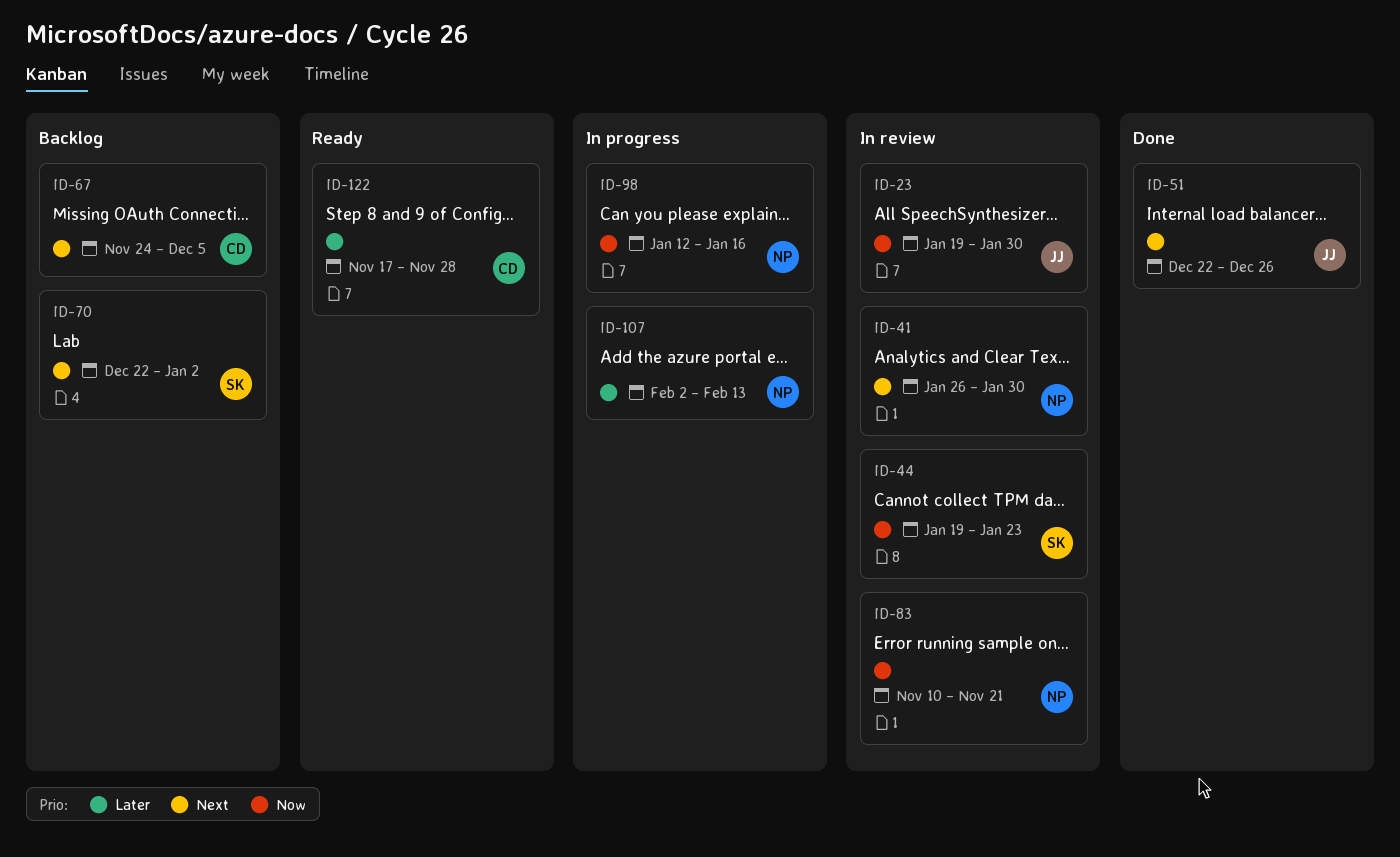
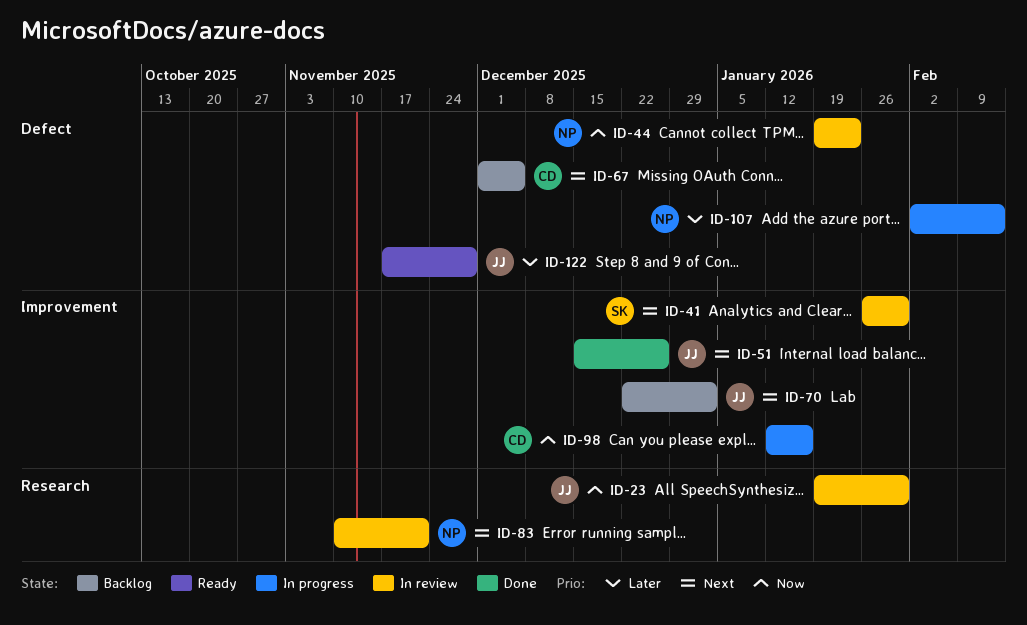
ID-41, owner: NP -> SK
ID-44, owner: SK -> NP
ID-51, start: Dec 22 -> Dec 15
ID-67, start: Nov 24 -> Dec 1
ID-70, owner: SK -> JJ
ID-83, priority: Now -> Next
ID-98, owner: NP -> CD
ID-122, owner: CD -> JJ

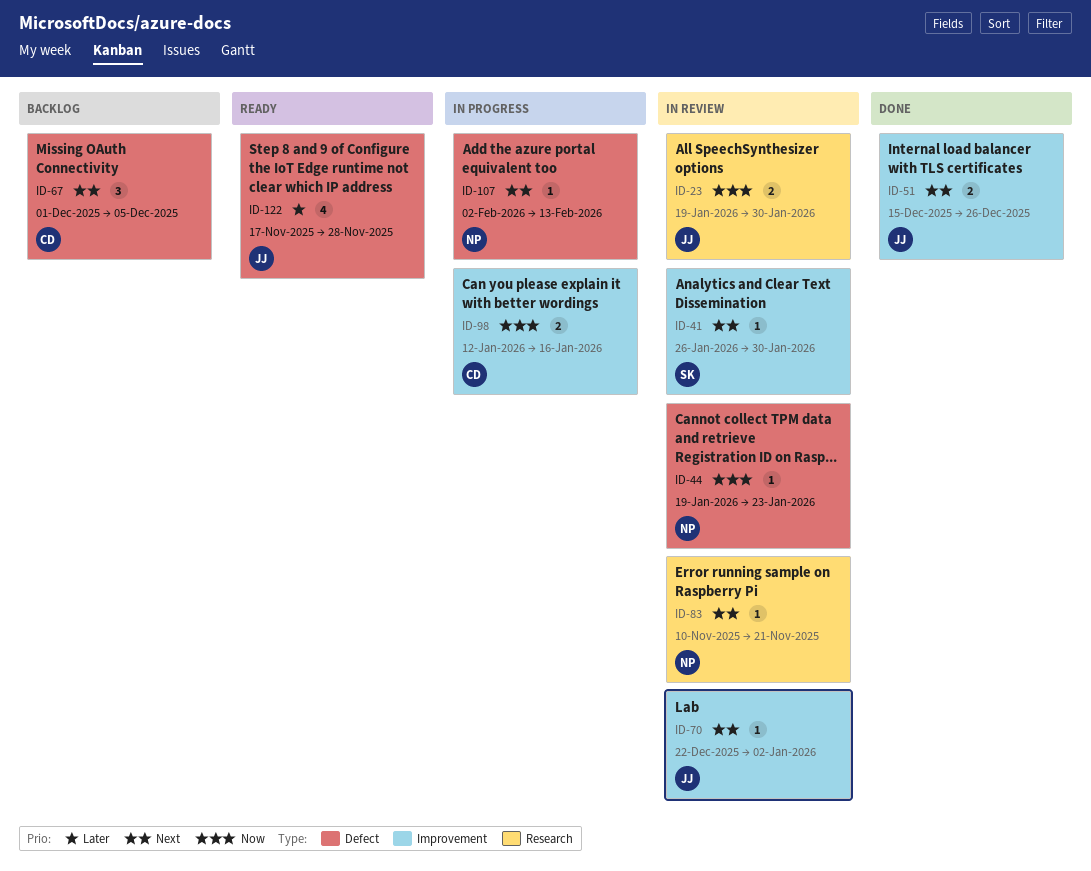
ID-70, status: Backlog -> In review
ID-107, priority: Later -> Next

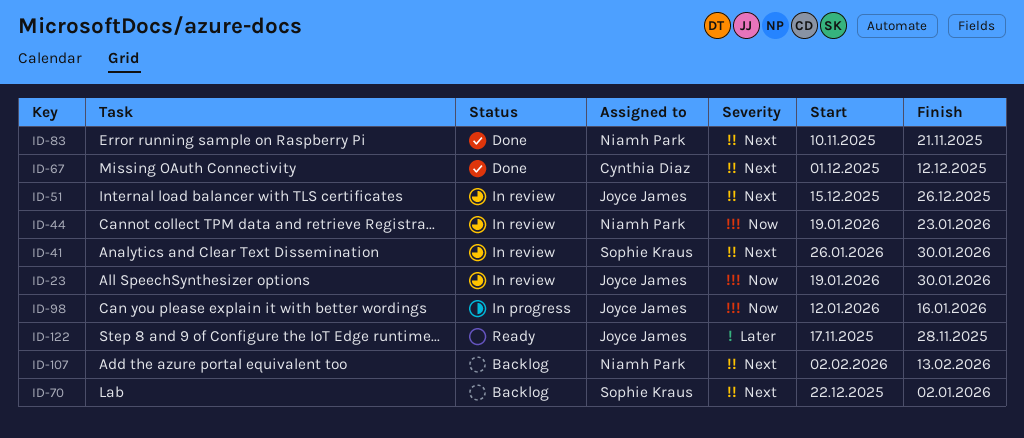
ID-51, status: Done -> In review
ID-67, status: Backlog -> Done
ID-67, due: Dec 5 -> Dec 12
ID-70, status: In review -> Backlog
ID-70, owner: Joyce James -> Sophie Kraus
ID-83, status: In review -> Done
ID-98, owner: Cynthia Diaz -> Joyce James
ID-107, status: In progress -> Backlog

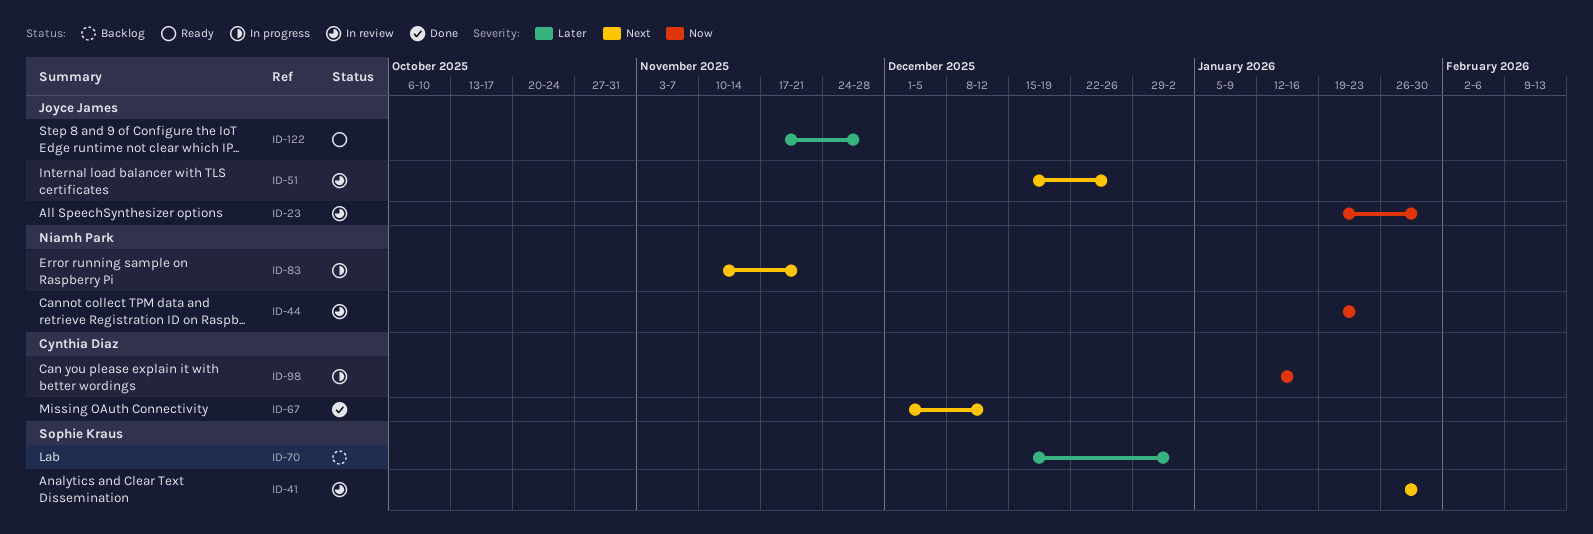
ID-70, priority: Next -> Later
ID-70, start: Dec 22 -> Dec 15
ID-83, status: Done -> In progress
ID-98, owner: Joyce James -> Cynthia Diaz
ID-107: present -> none

